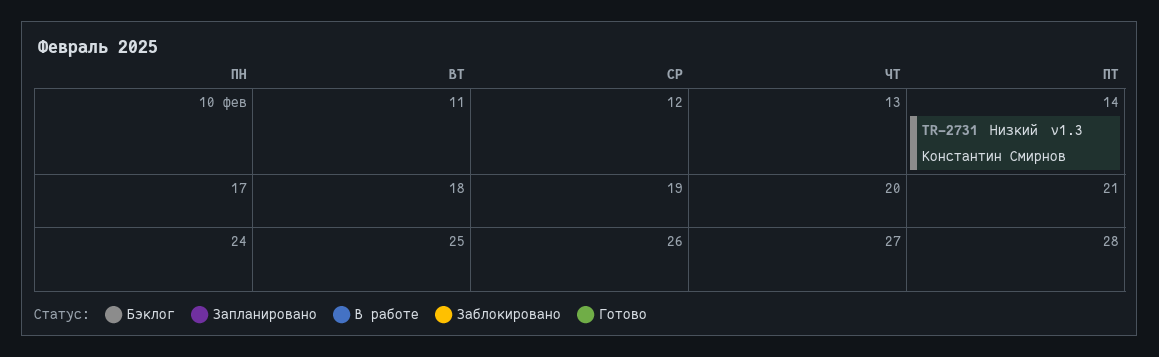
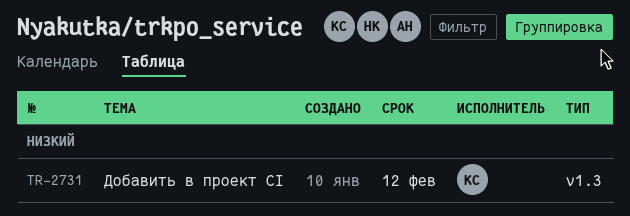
TR-2731, due: Feb 14 -> Feb 12

